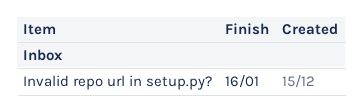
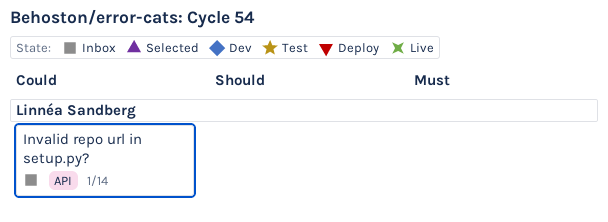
Invalid repo url in setup.py?, due: Jan 16 -> Jan 14

